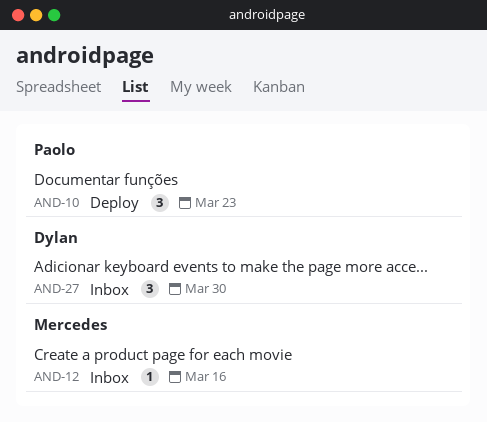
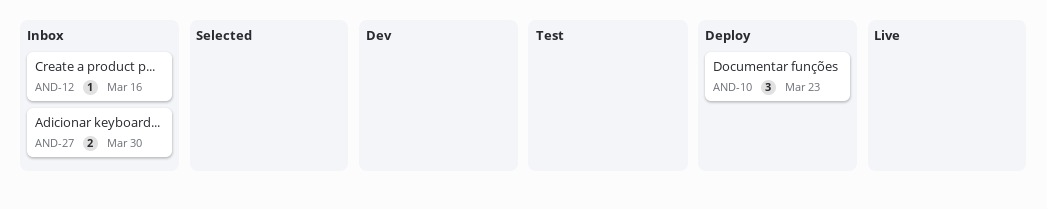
AND-27, estimate: 3 -> 2

